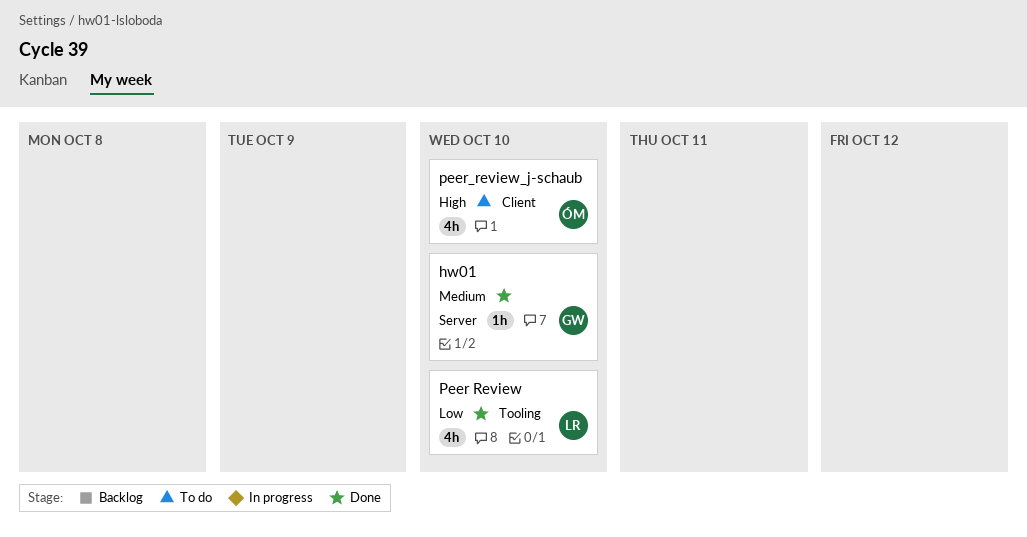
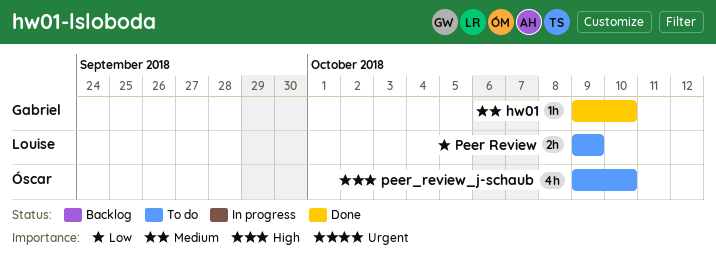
Peer Review, status: Done -> To do
Peer Review, estimate: 4h -> 2h
Peer Review, due: Oct 10 -> Oct 9

